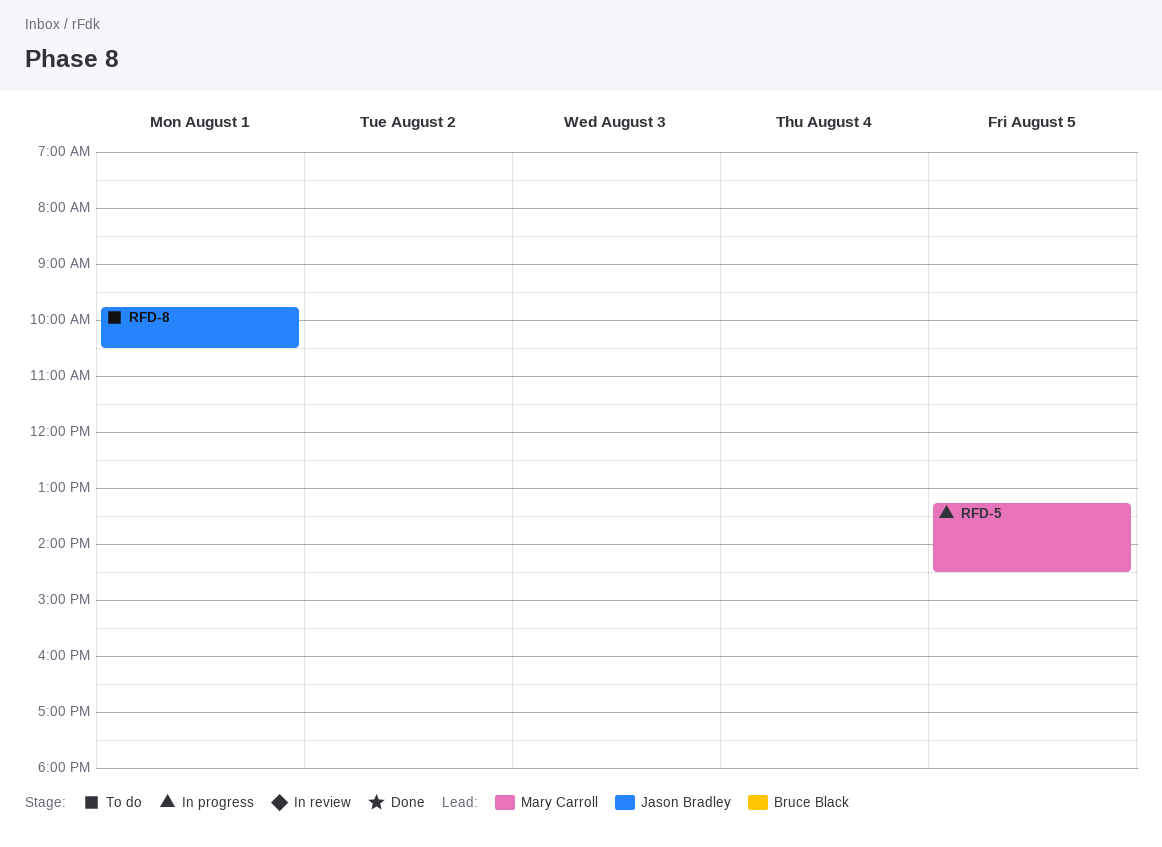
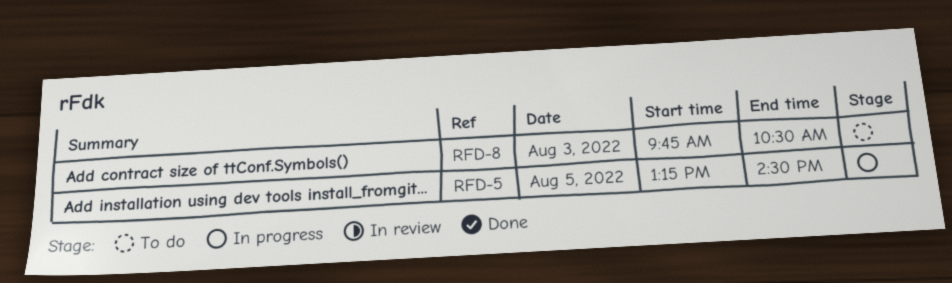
RFD-8, day: Aug 1 -> Aug 3

